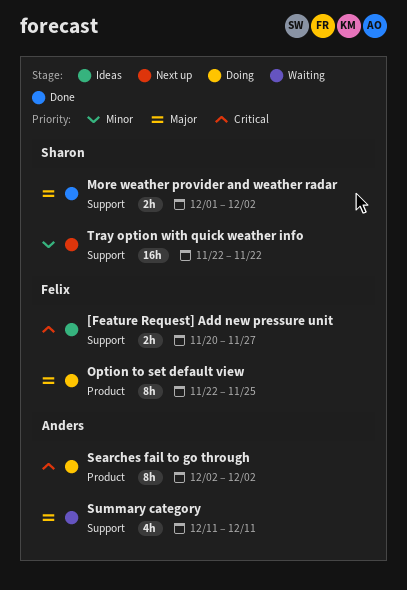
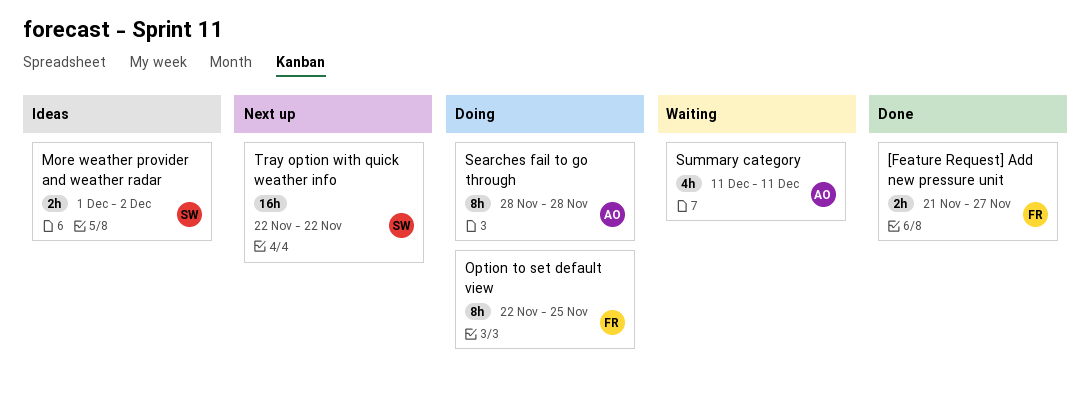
[Feature Request] Add new pressure unit, status: Ideas -> Done
[Feature Request] Add new pressure unit, start: Nov 20 -> Nov 21
More weather provider and weather radar, status: Done -> Ideas
Searches fail to go through, start: Dec 2 -> Nov 28
Searches fail to go through, due: Dec 2 -> Nov 28

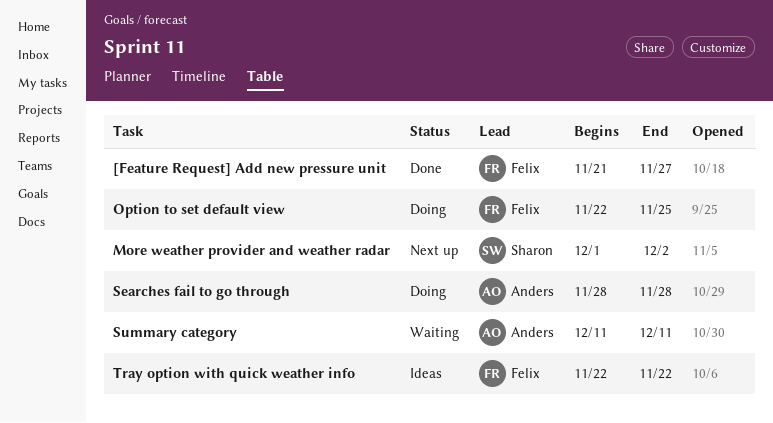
More weather provider and weather radar, status: Ideas -> Next up
Tray option with quick weather info, status: Next up -> Ideas
Tray option with quick weather info, owner: Sharon -> Felix

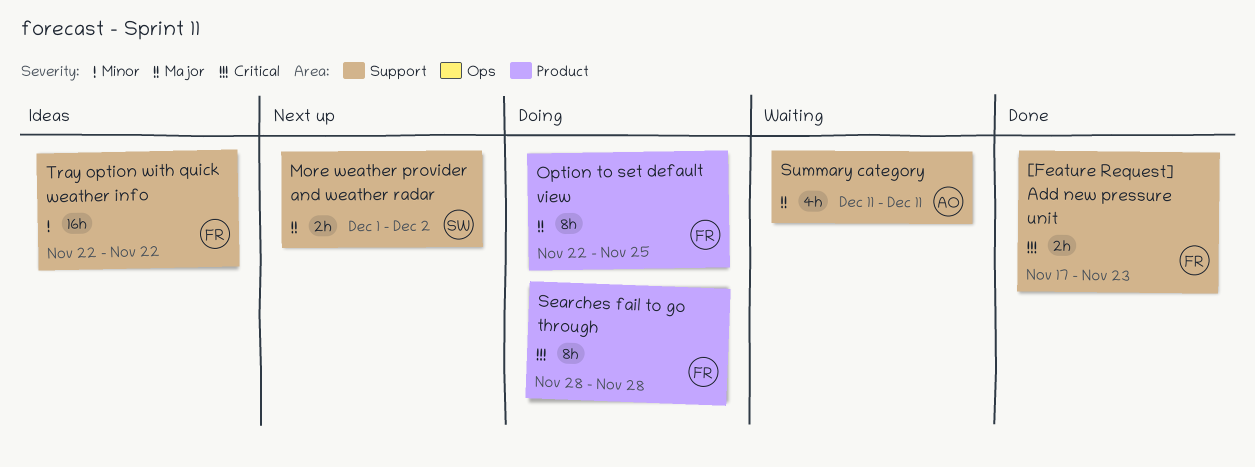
[Feature Request] Add new pressure unit, start: Nov 21 -> Nov 17
[Feature Request] Add new pressure unit, due: Nov 27 -> Nov 23
Searches fail to go through, owner: Anders -> Felix

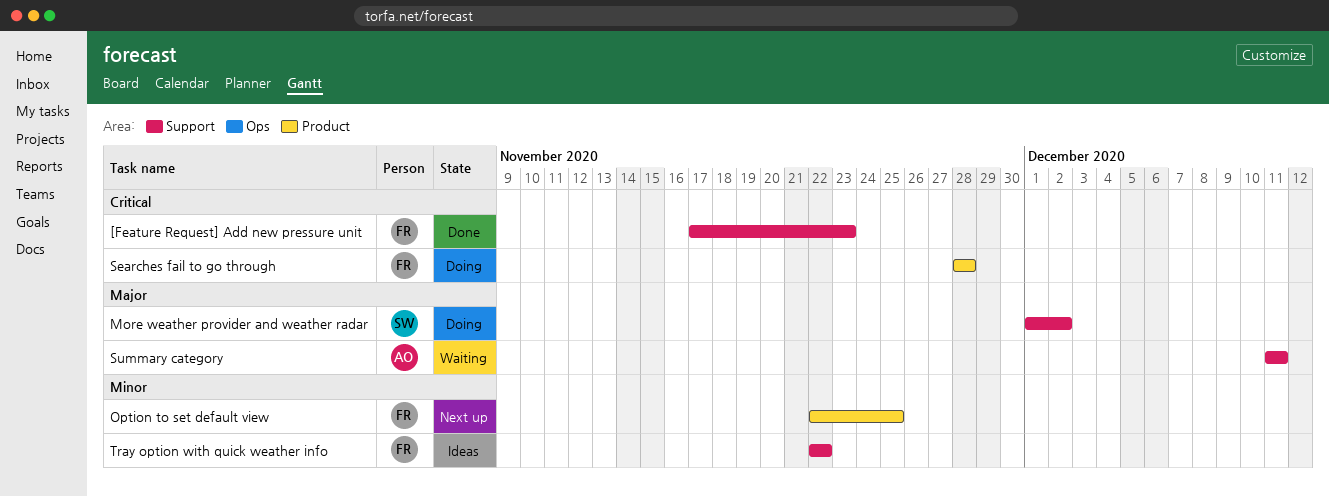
More weather provider and weather radar, status: Next up -> Doing
Option to set default view, status: Doing -> Next up
Option to set default view, priority: Major -> Minor

